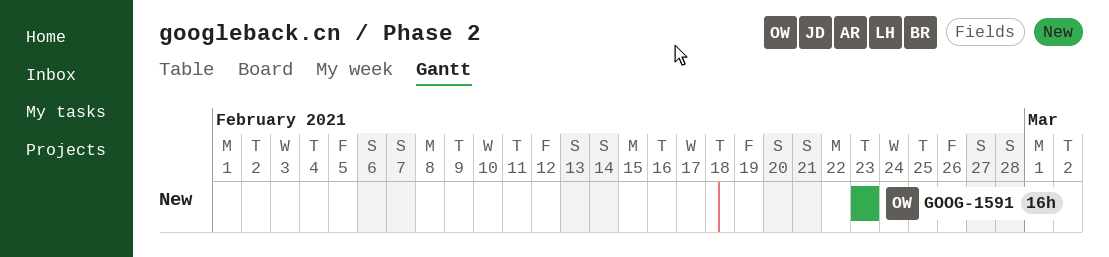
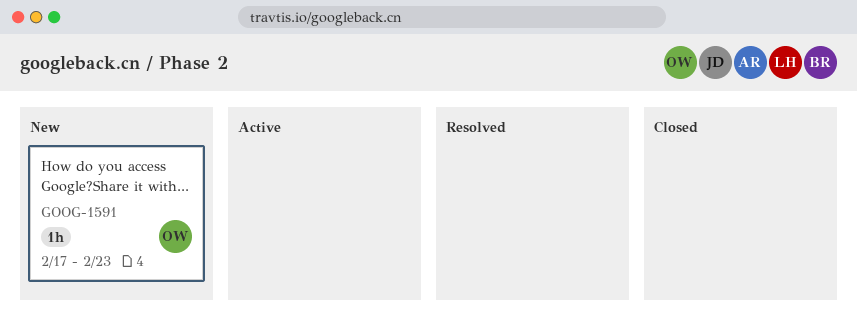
GOOG-1591, estimate: 16h -> 1h
GOOG-1591, start: Feb 23 -> Feb 17

